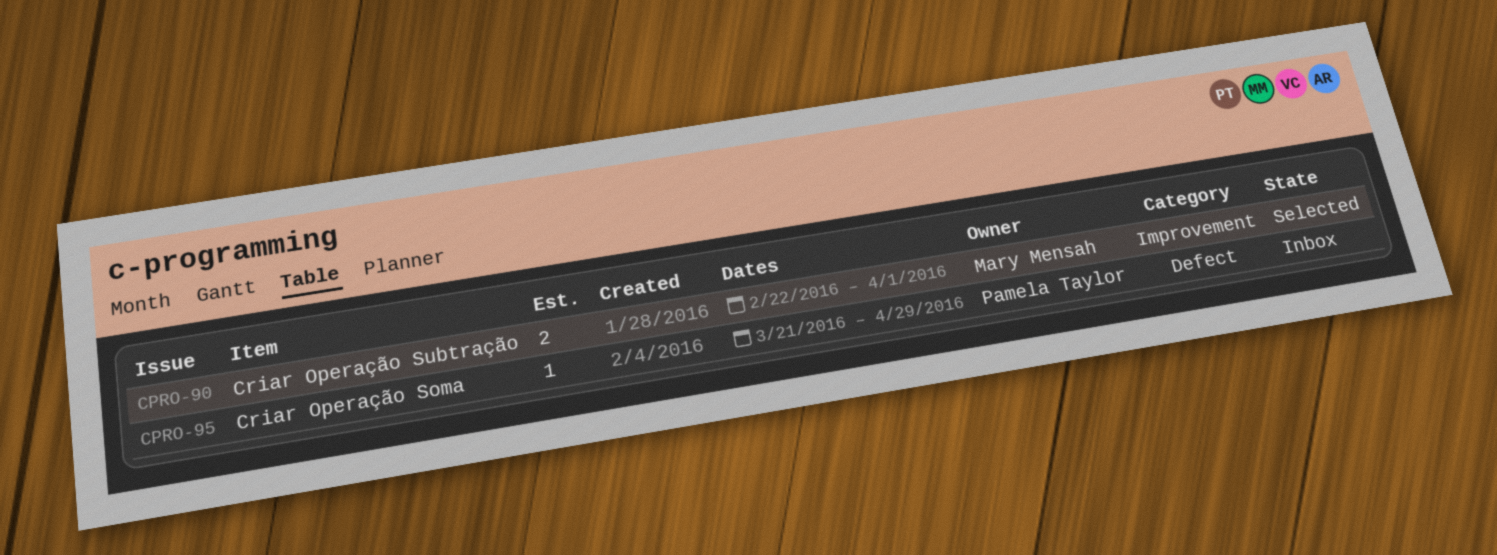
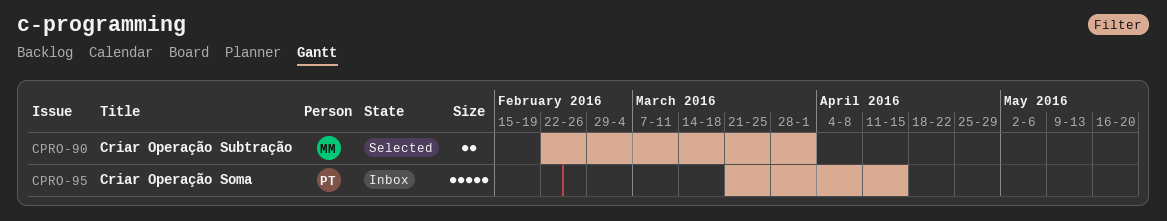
CPRO-95, estimate: 1 -> 5
CPRO-95, due: Apr 29 -> Apr 15

